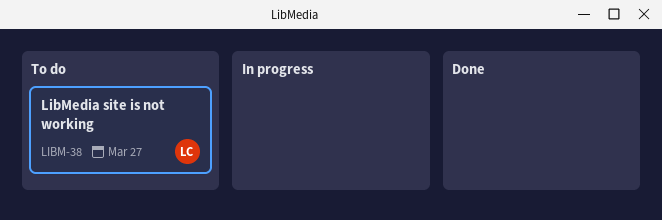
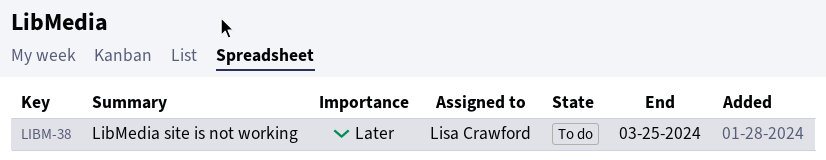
LIBM-38, due: Mar 27 -> Mar 25

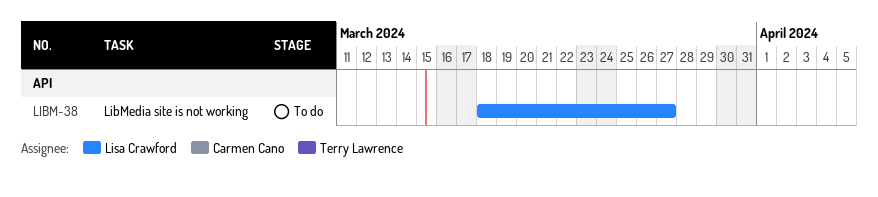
LIBM-38, due: Mar 25 -> Mar 27

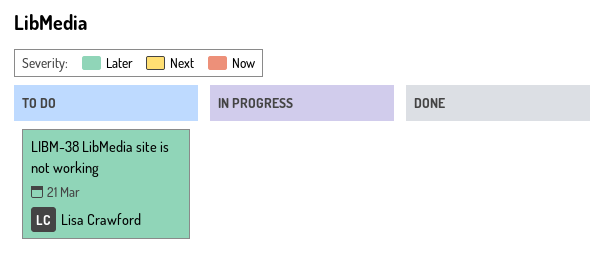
LIBM-38, due: Mar 27 -> Mar 21

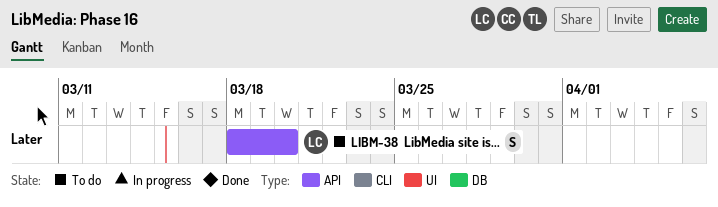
LIBM-38, due: Mar 21 -> Mar 20

